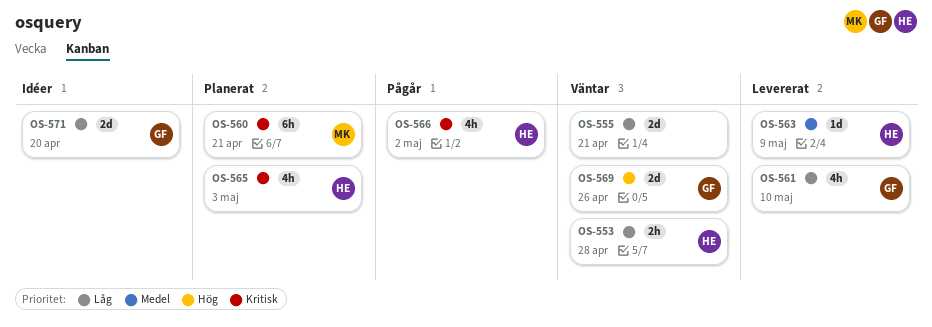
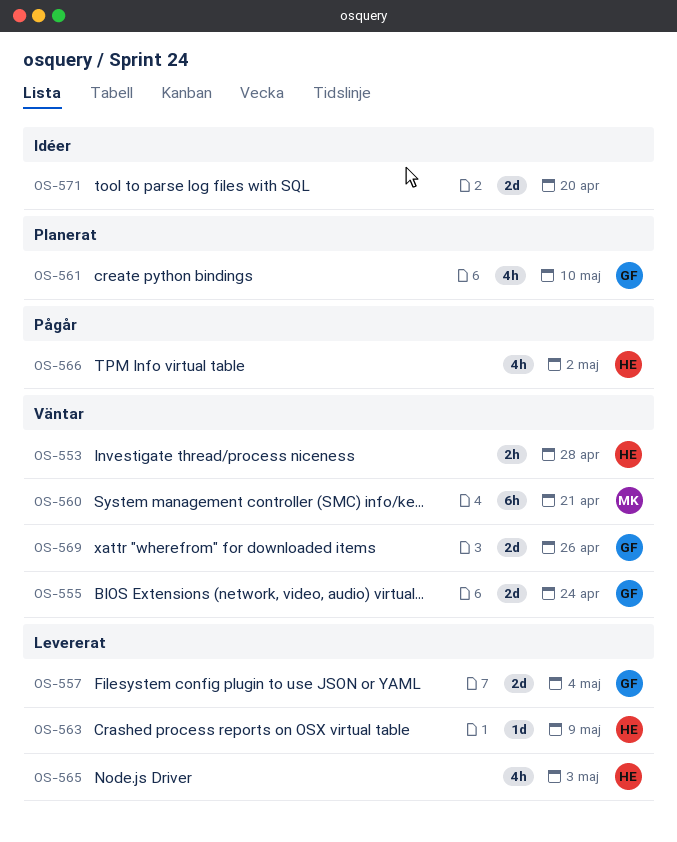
OS-555, owner: none -> GF
OS-555, due: Apr 21 -> Apr 24
OS-557: none -> present
OS-560, status: Planerat -> Väntar
OS-561, status: Levererat -> Planerat
OS-565, status: Planerat -> Levererat
OS-571, owner: GF -> none

